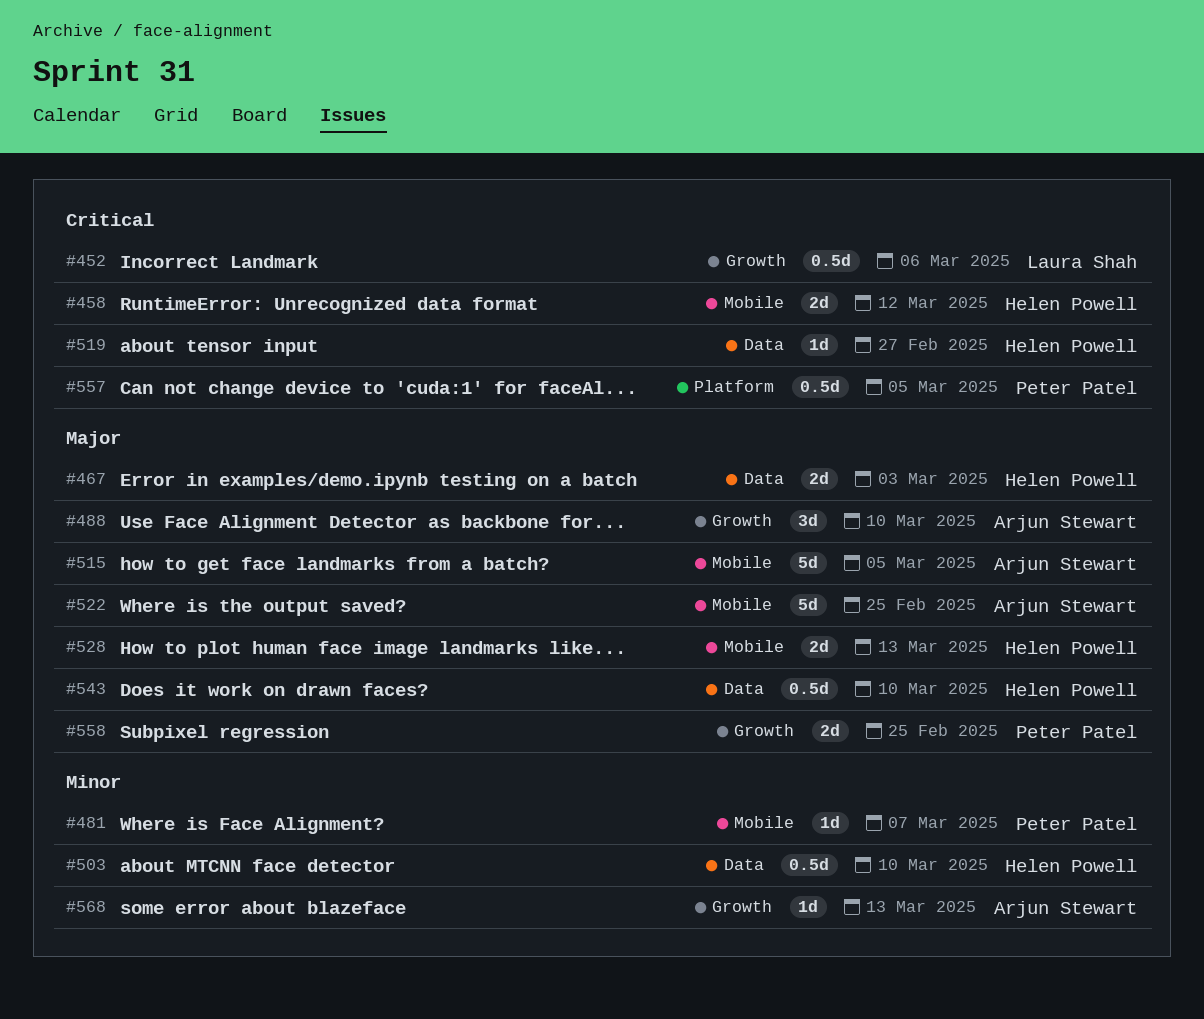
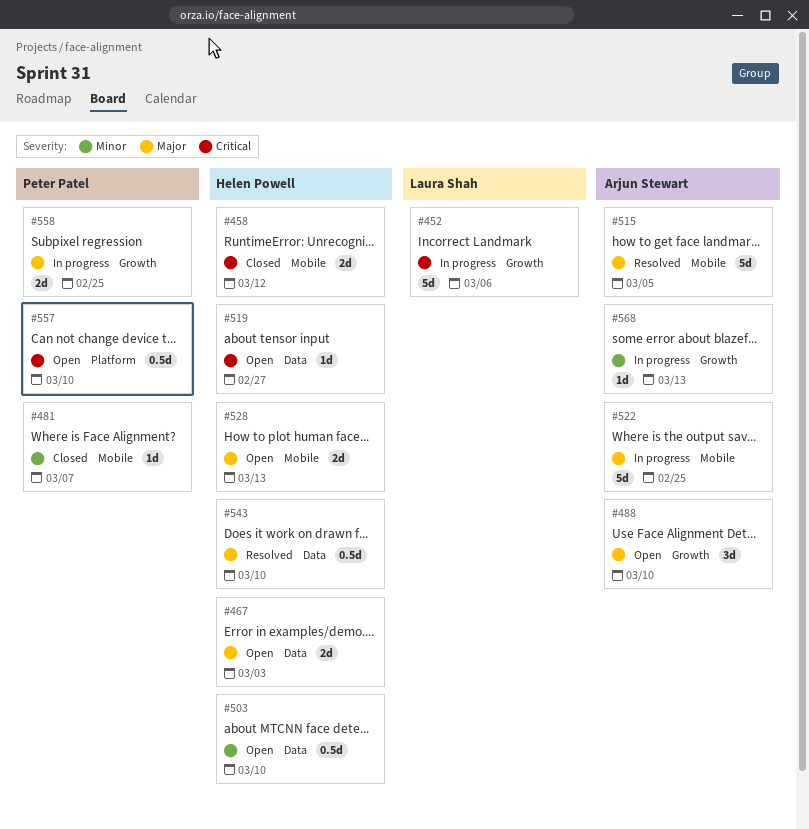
#452, estimate: 0.5d -> 5d
#557, due: Mar 5 -> Mar 10

